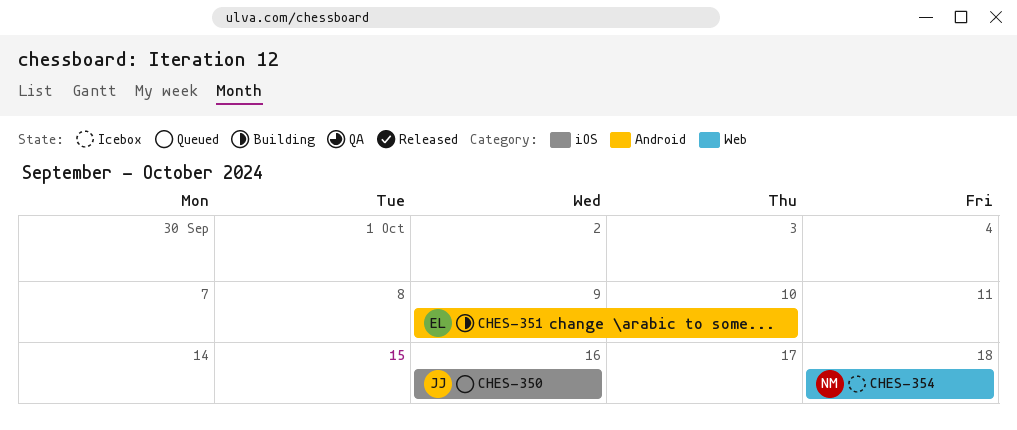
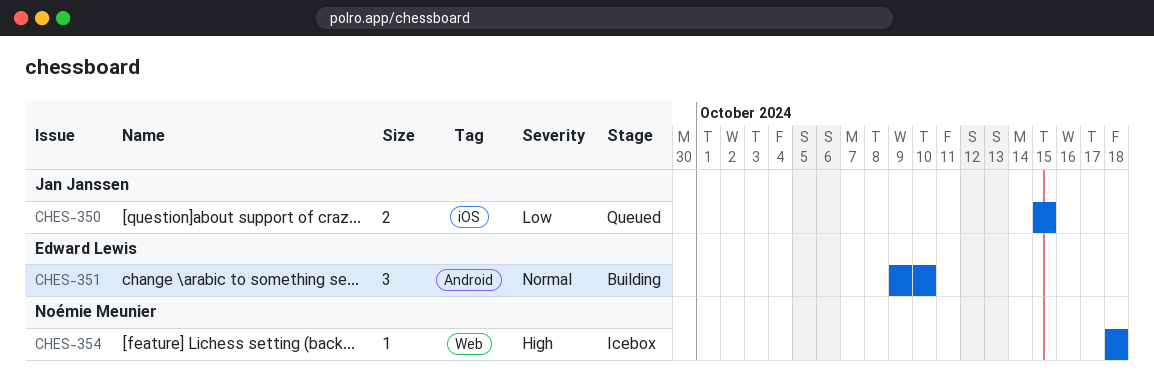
CHES-350, start: Oct 16 -> Oct 15
CHES-350, due: Oct 16 -> Oct 15

